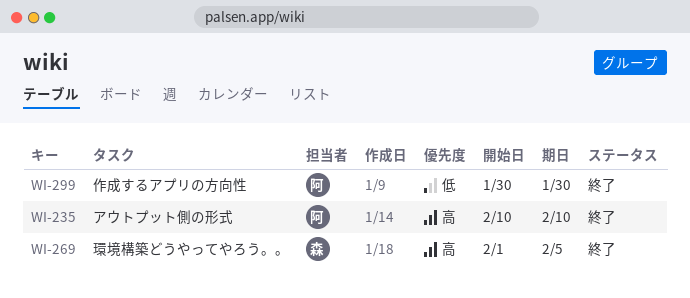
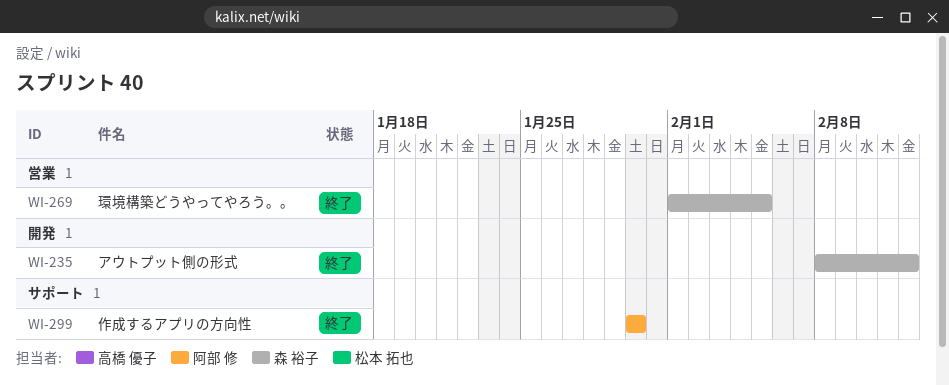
WI-235, owner: 阿部 修 -> 森 裕子
WI-235, start: Feb 10 -> Feb 8
WI-235, due: Feb 10 -> Feb 12

